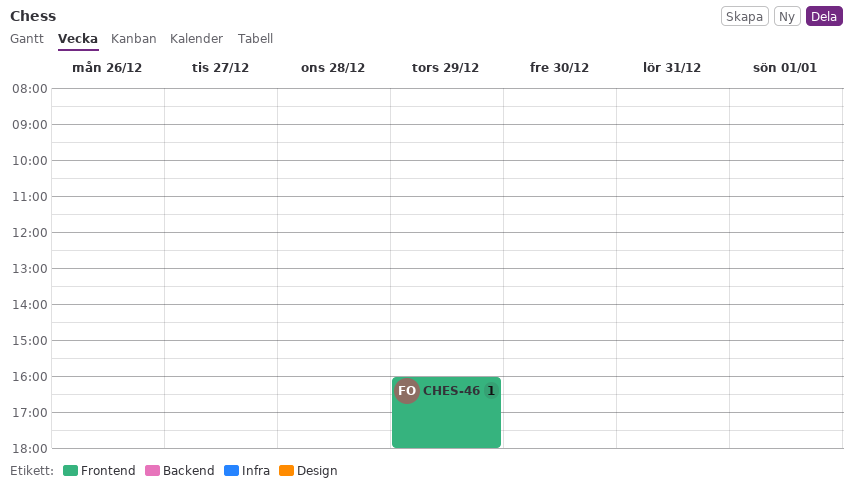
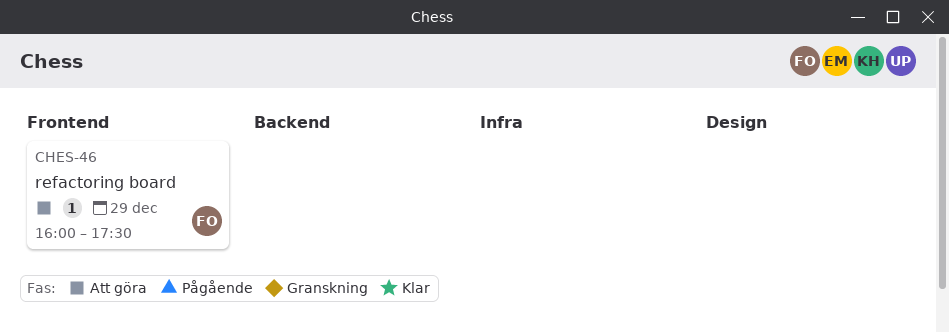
CHES-46, ends: 18:00 -> 17:30

